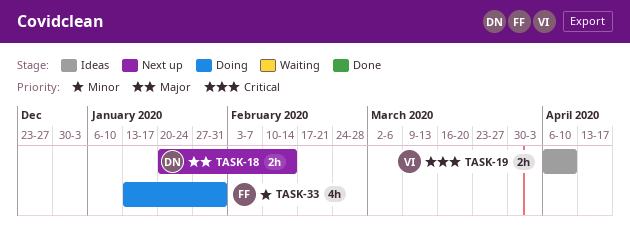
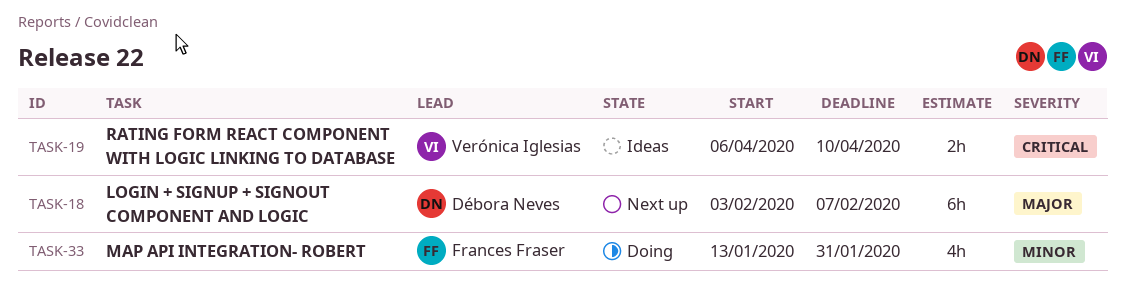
TASK-18, estimate: 2h -> 6h
TASK-18, start: Jan 20 -> Feb 3
TASK-18, due: Feb 14 -> Feb 7

